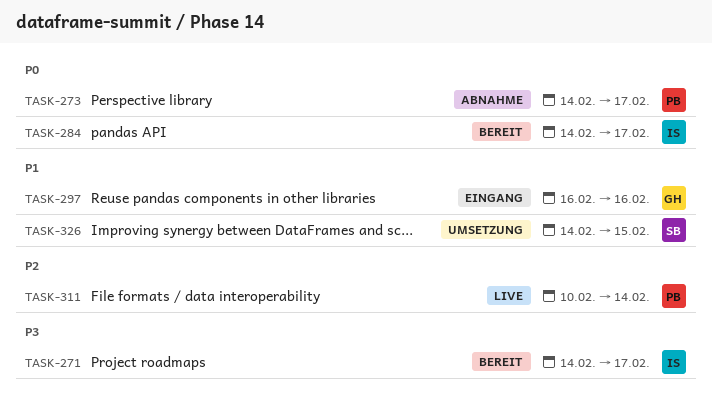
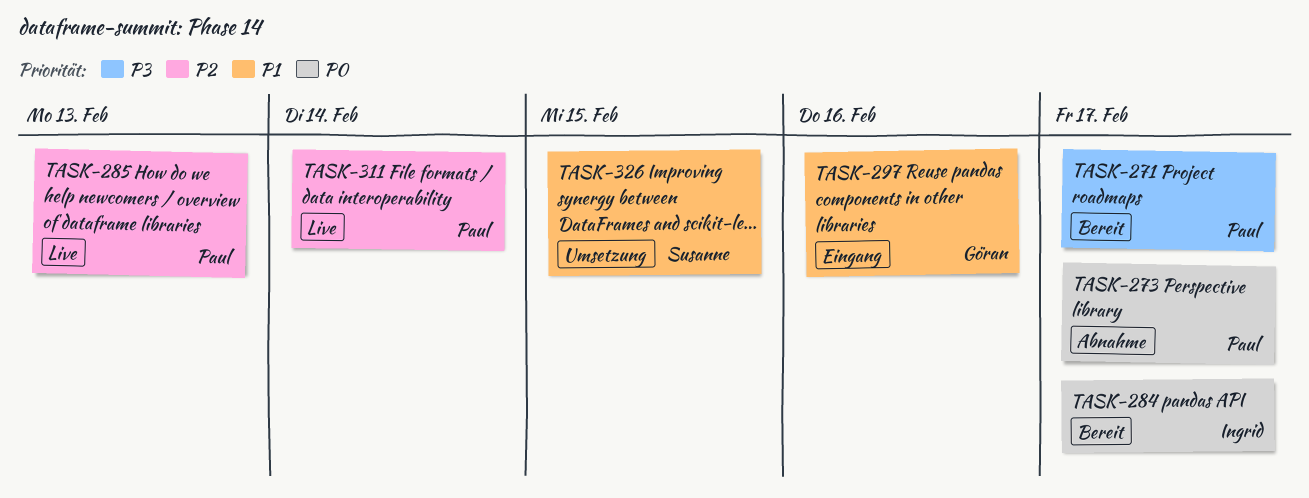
TASK-271, owner: Ingrid -> Paul
TASK-285: none -> present

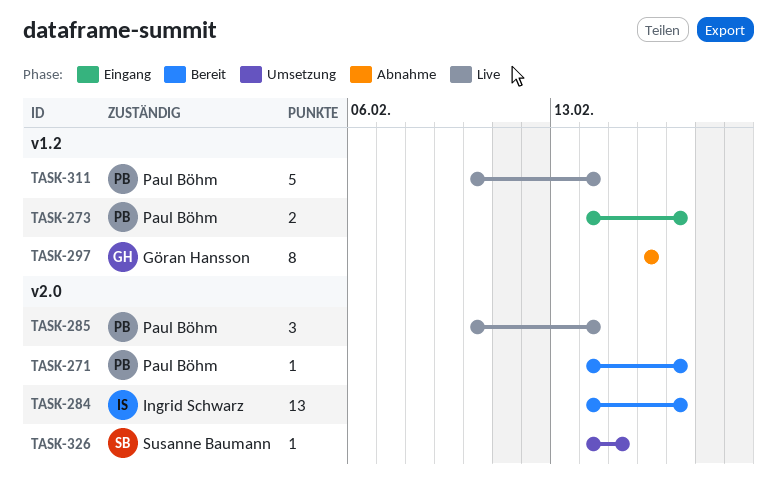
TASK-273, status: Abnahme -> Eingang
TASK-285, due: Feb 13 -> Feb 14
TASK-297, status: Eingang -> Abnahme

